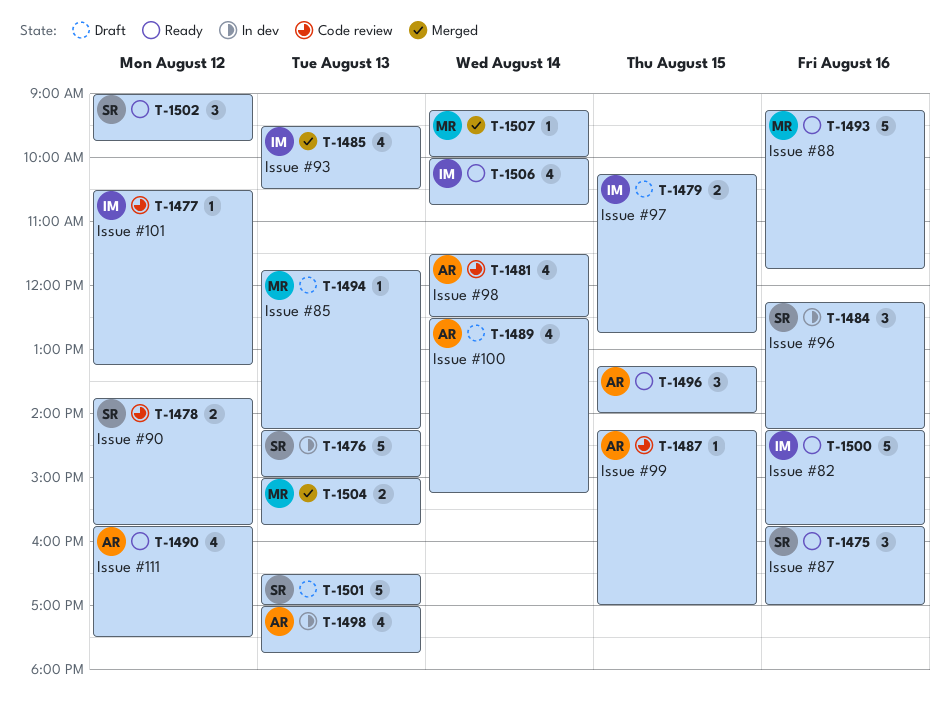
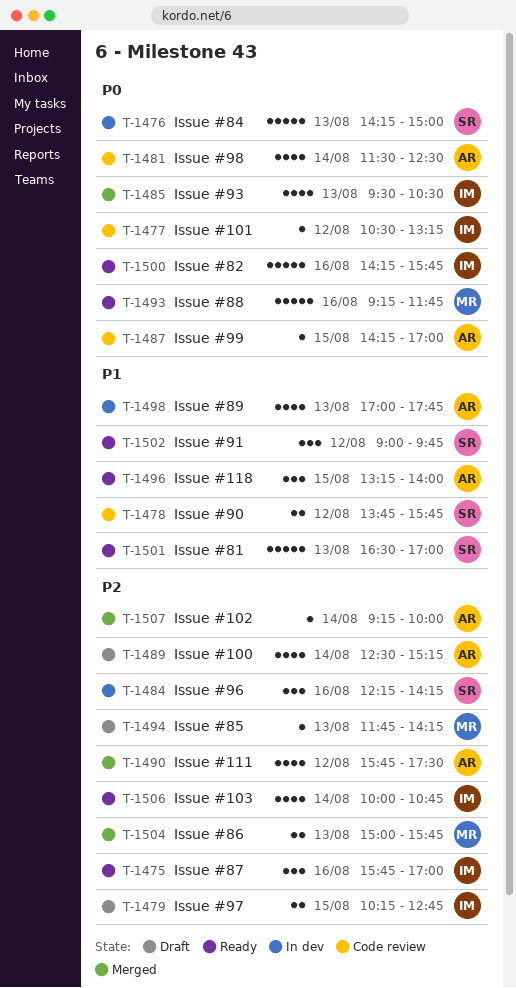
T-1475, owner: SR -> IM
T-1490, status: Ready -> Merged
T-1501, status: Draft -> Ready
T-1507, owner: MR -> AR

